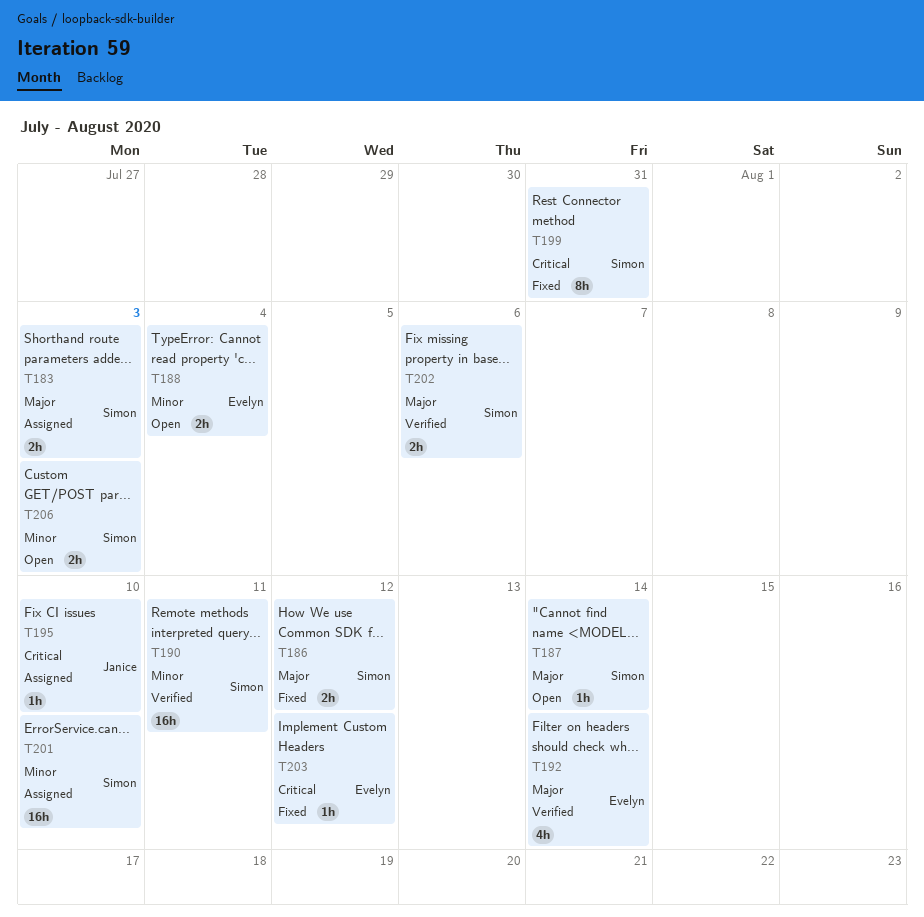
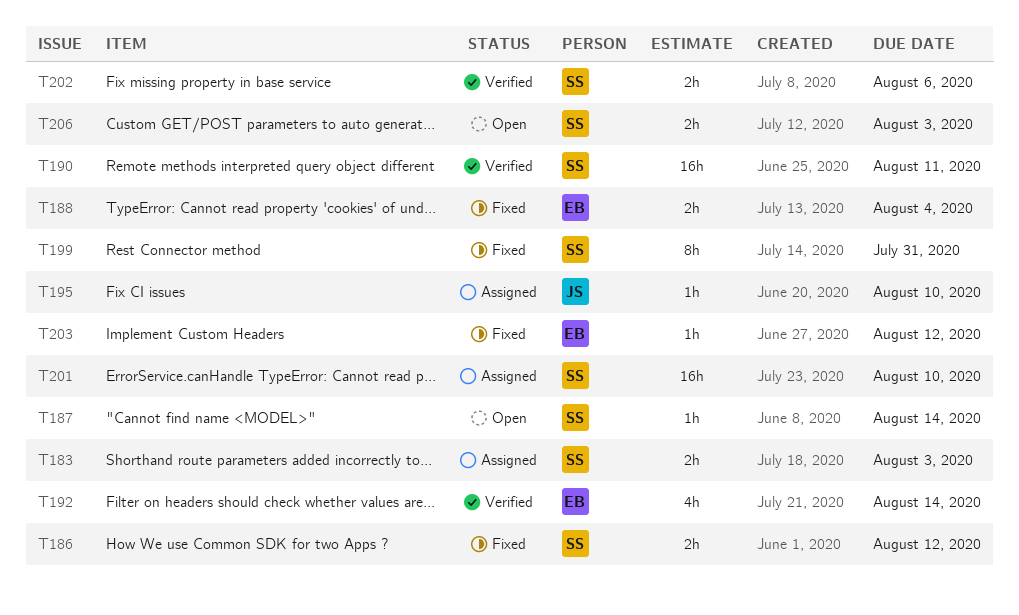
T188, status: Open -> Fixed

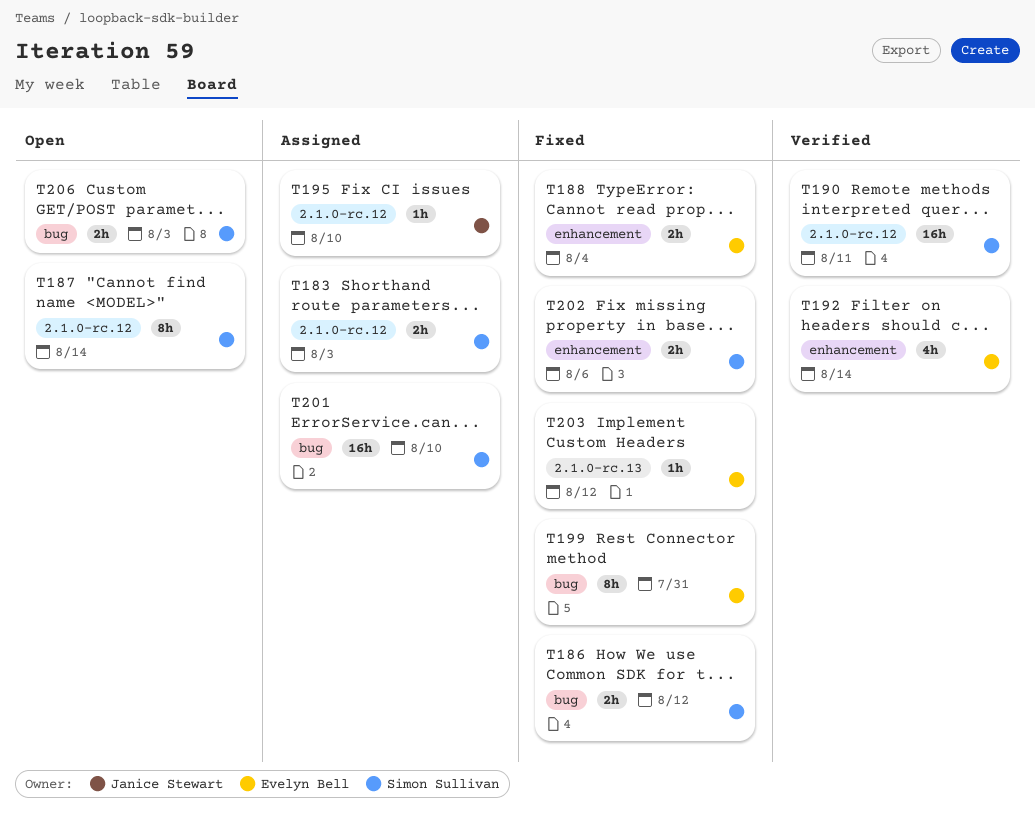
T187, estimate: 1h -> 8h
T199, owner: Simon Sullivan -> Evelyn Bell
T202, status: Verified -> Fixed

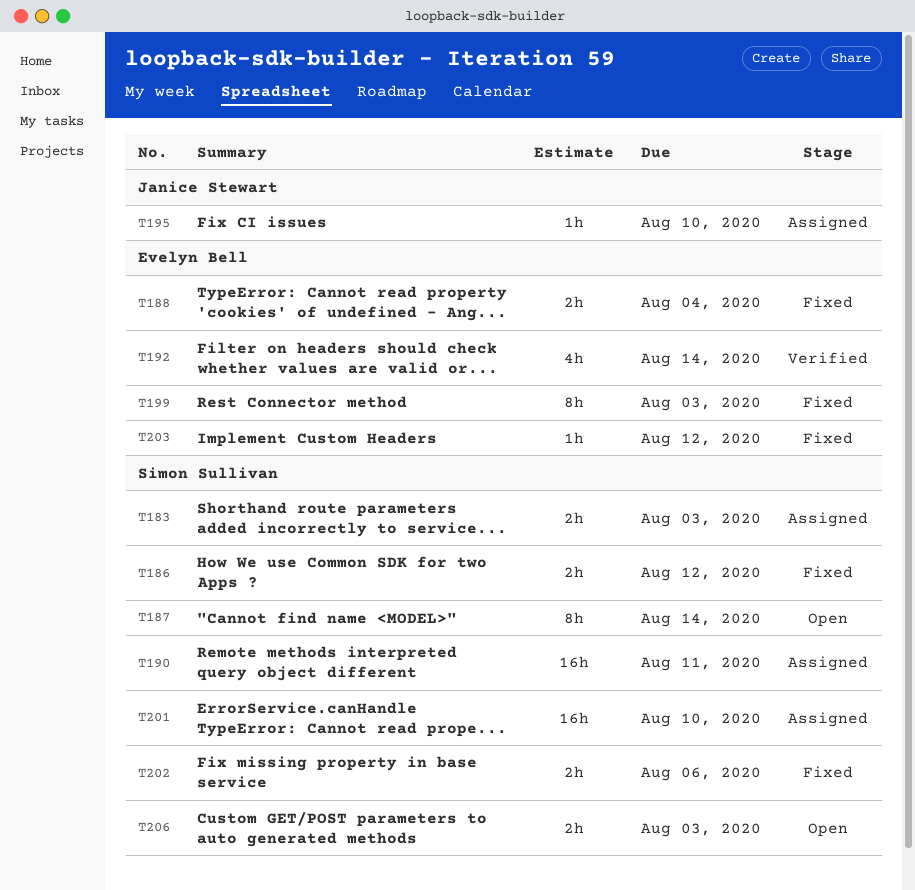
T190, status: Verified -> Assigned
T199, due: Jul 31 -> Aug 3

